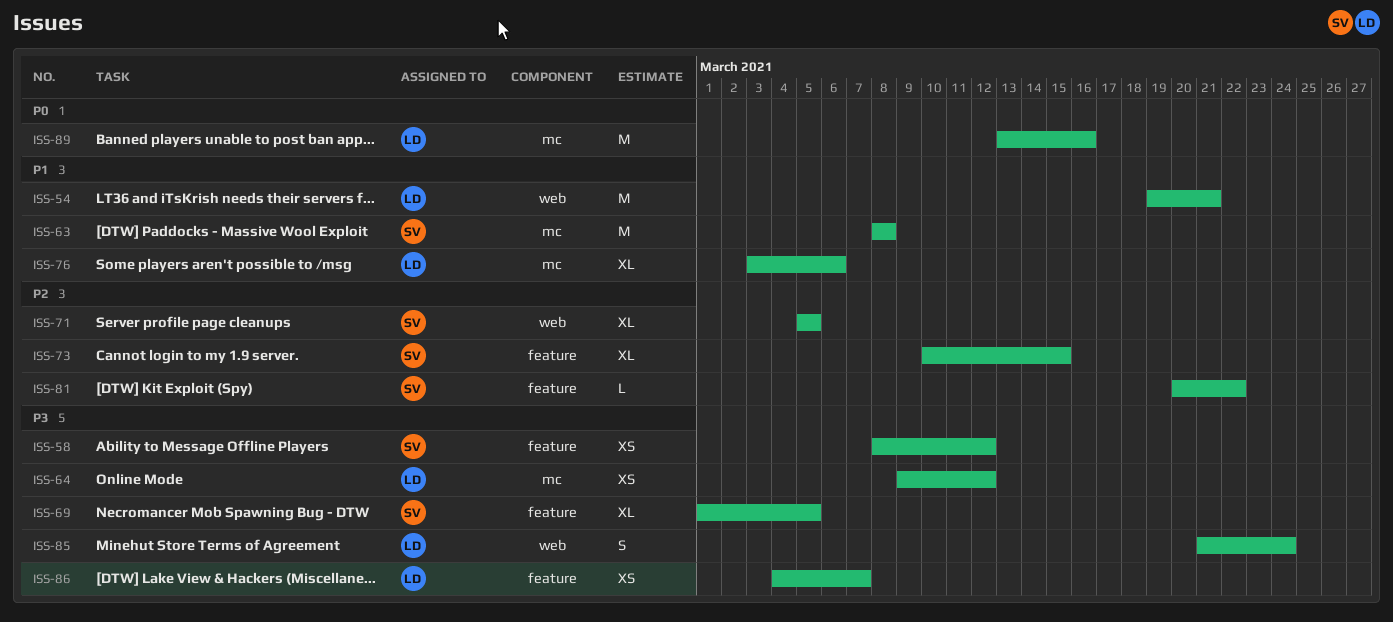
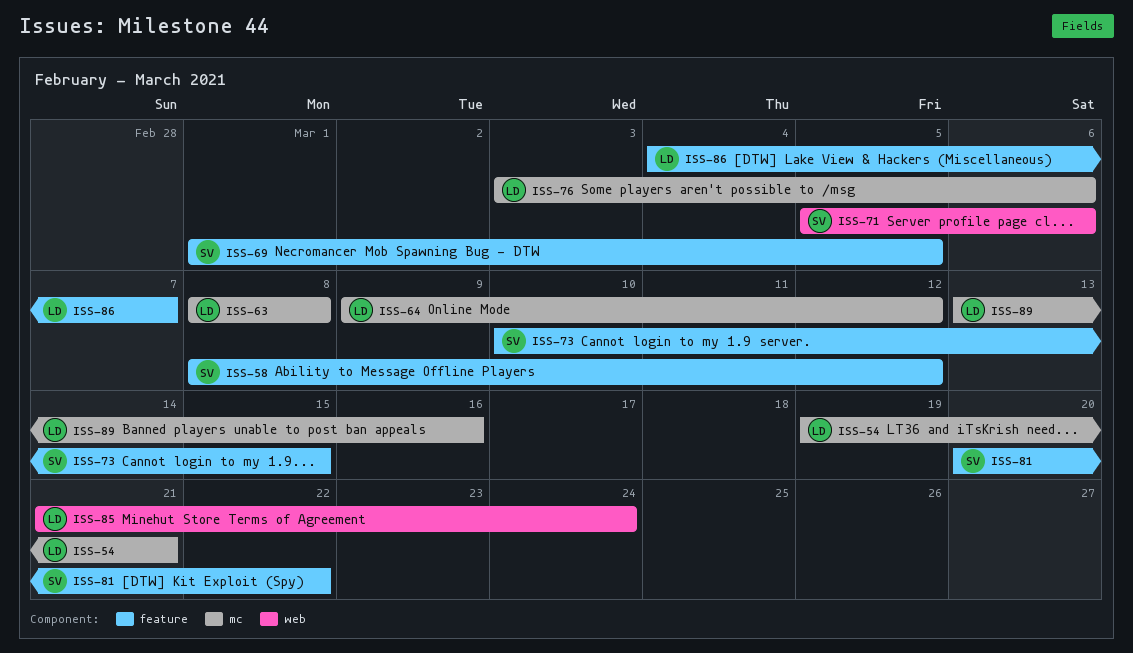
ISS-54, label: web -> mc
ISS-63, owner: SV -> LD
ISS-71, due: Mar 5 -> Mar 6

